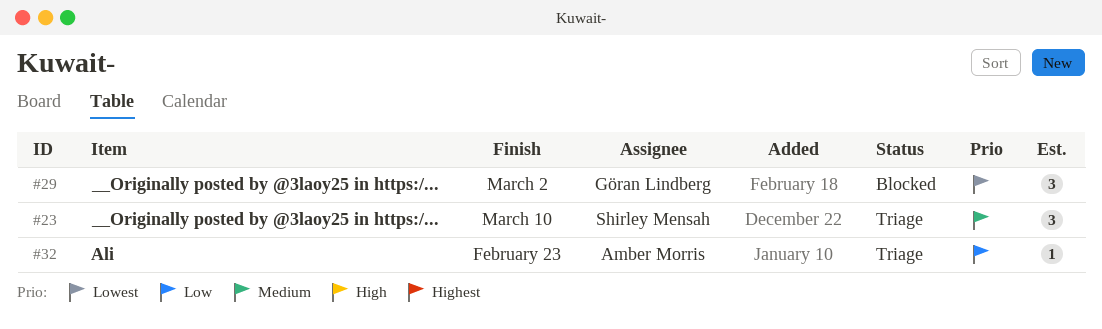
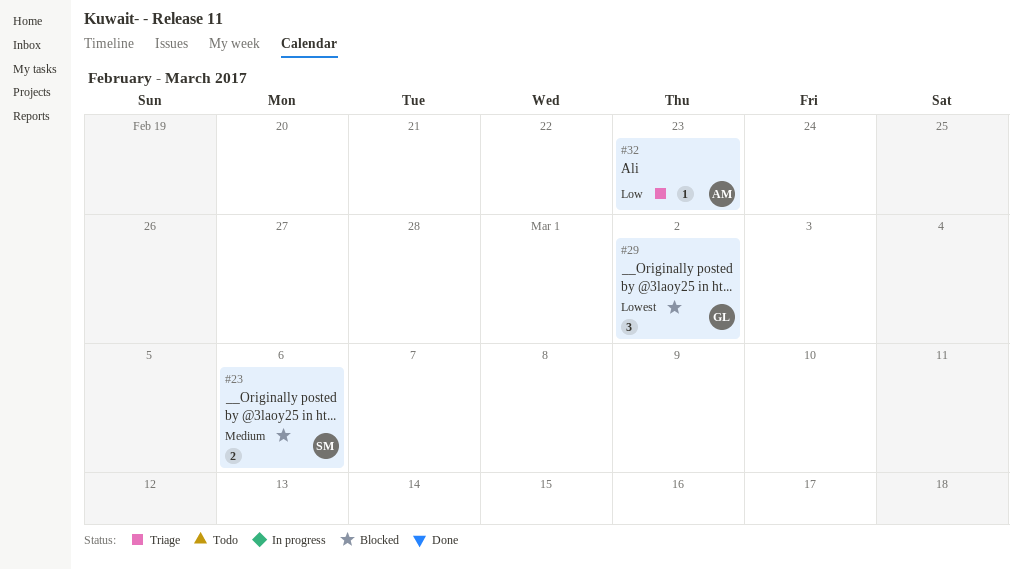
#23, status: Triage -> Blocked
#23, estimate: 3 -> 2
#23, due: Mar 10 -> Mar 6

